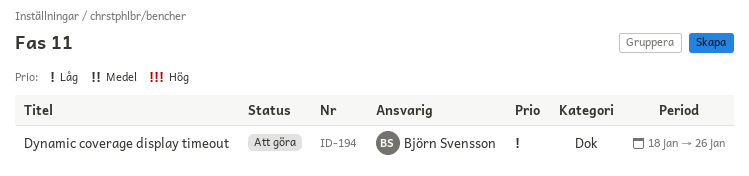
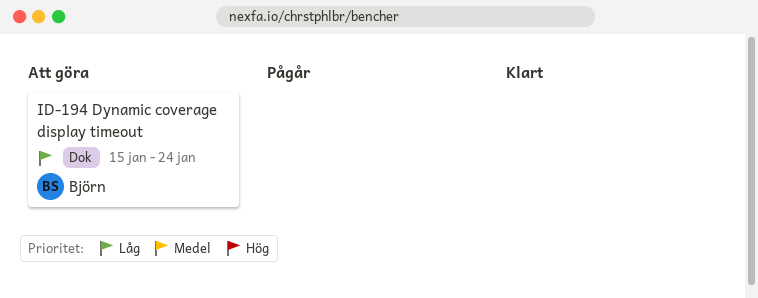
ID-194, start: Jan 18 -> Jan 15
ID-194, due: Jan 26 -> Jan 24

